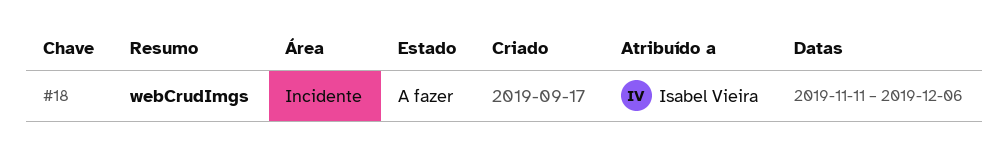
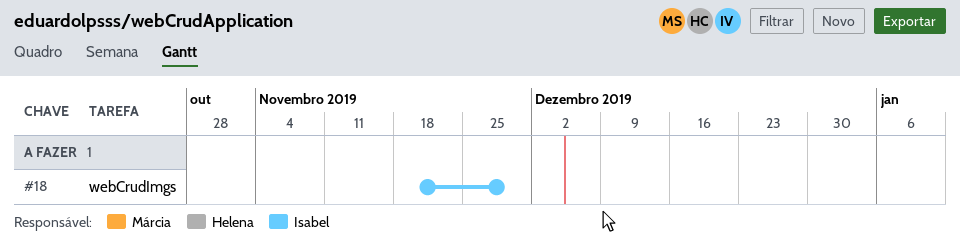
#18, start: Nov 11 -> Nov 18
#18, due: Dec 6 -> Nov 29

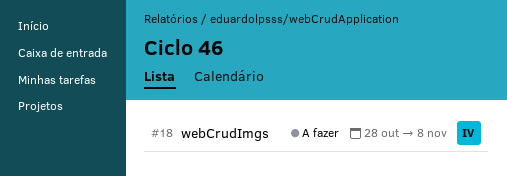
#18, start: Nov 18 -> Oct 28
#18, due: Nov 29 -> Nov 8

